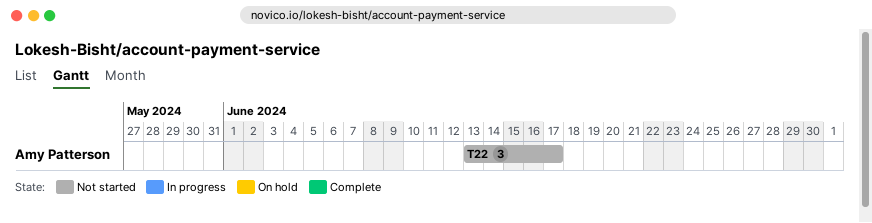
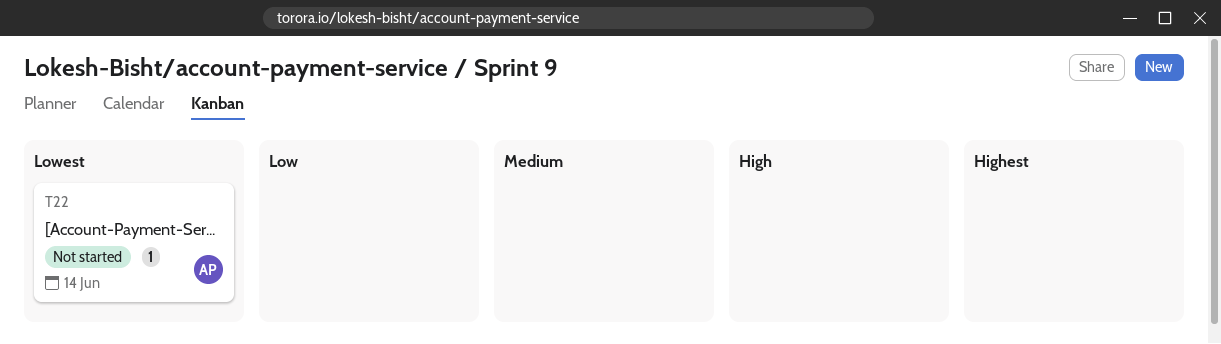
T22, estimate: 3 -> 1
T22, due: Jun 17 -> Jun 14

